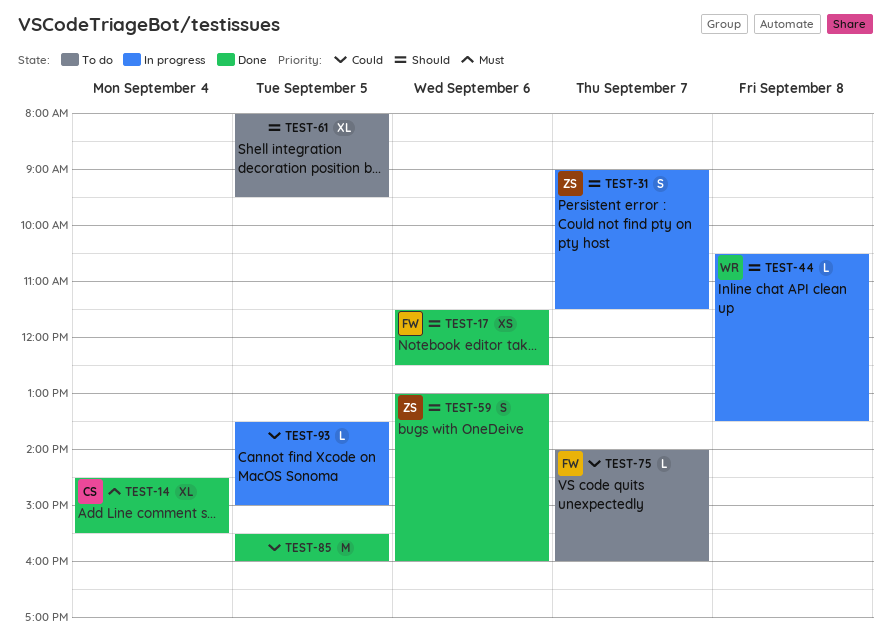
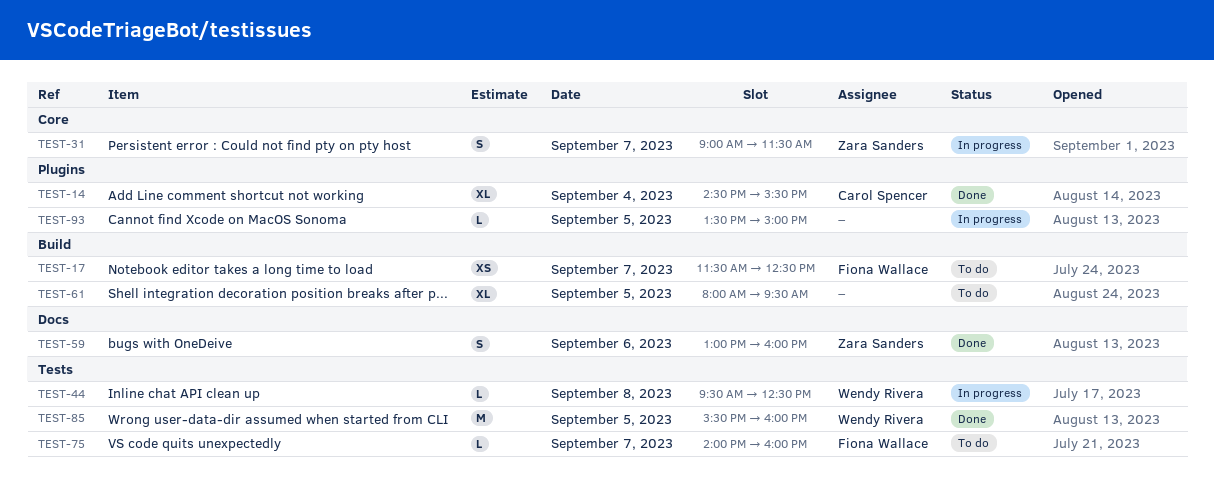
TEST-17, status: Done -> To do
TEST-17, day: Sep 6 -> Sep 7
TEST-44, begins: 10:30 -> 09:30
TEST-44, ends: 13:30 -> 12:30
TEST-85, owner: none -> Wendy Rivera

